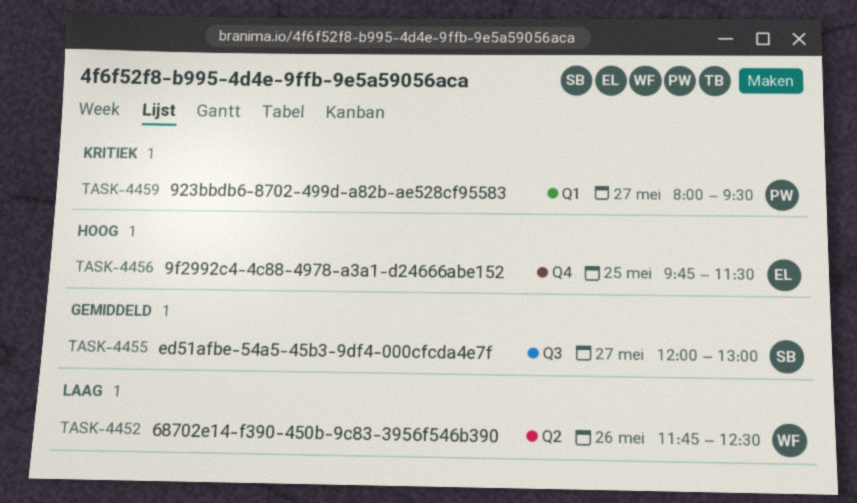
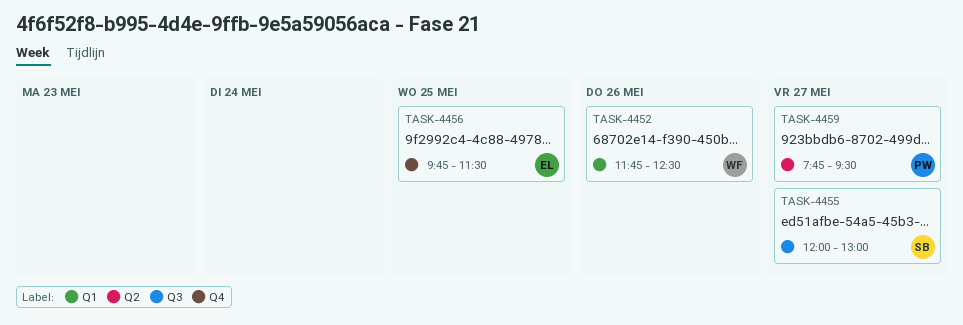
TASK-4452, label: Q2 -> Q1
TASK-4459, label: Q1 -> Q2
TASK-4459, begins: 08:00 -> 07:45

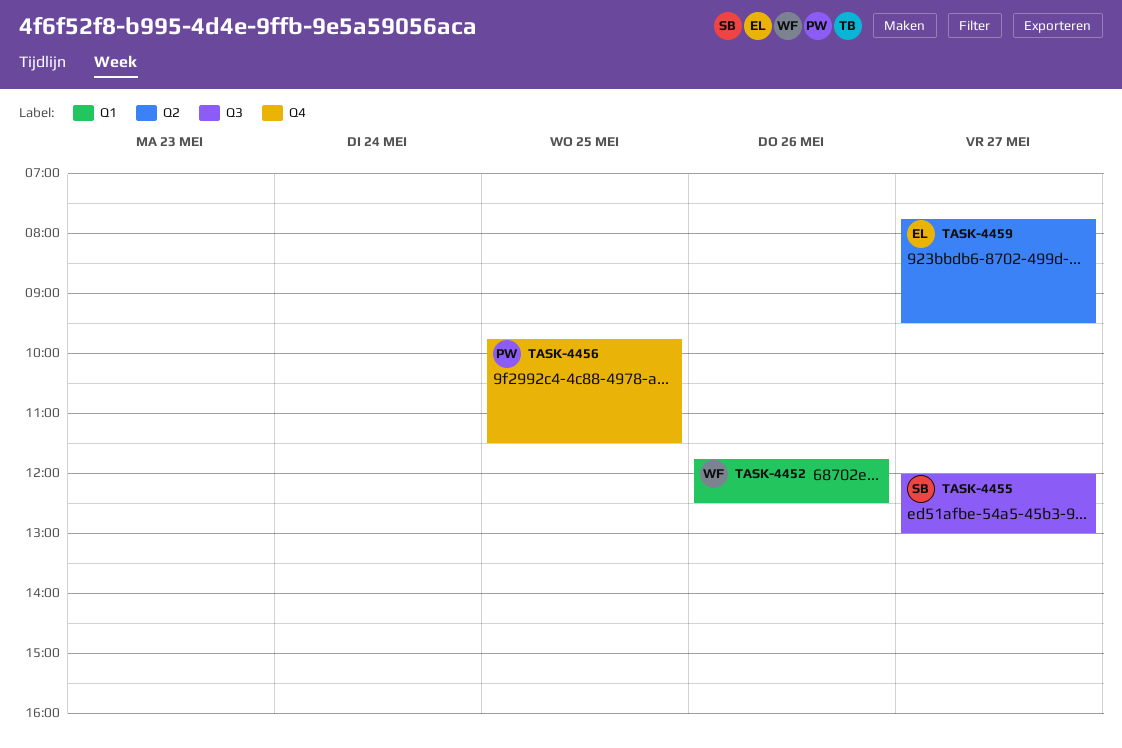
TASK-4456, owner: EL -> PW
TASK-4459, owner: PW -> EL

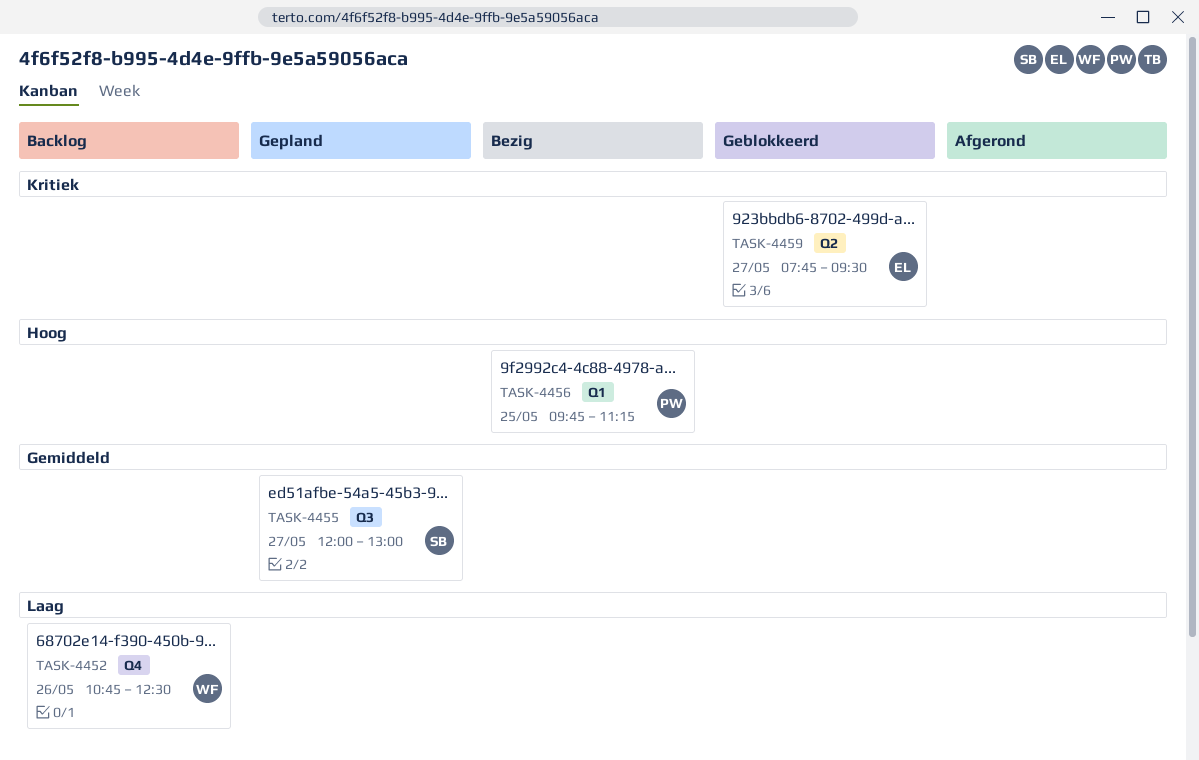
TASK-4452, label: Q1 -> Q4
TASK-4452, begins: 11:45 -> 10:45
TASK-4456, label: Q4 -> Q1
TASK-4456, ends: 11:30 -> 11:15

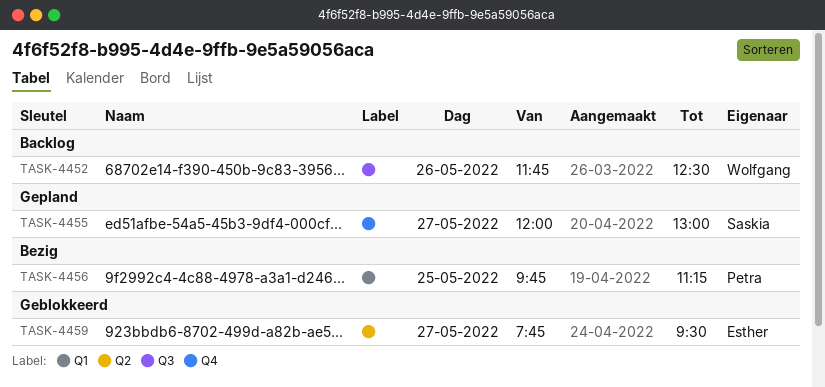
TASK-4452, label: Q4 -> Q3
TASK-4452, begins: 10:45 -> 11:45
TASK-4455, label: Q3 -> Q4

